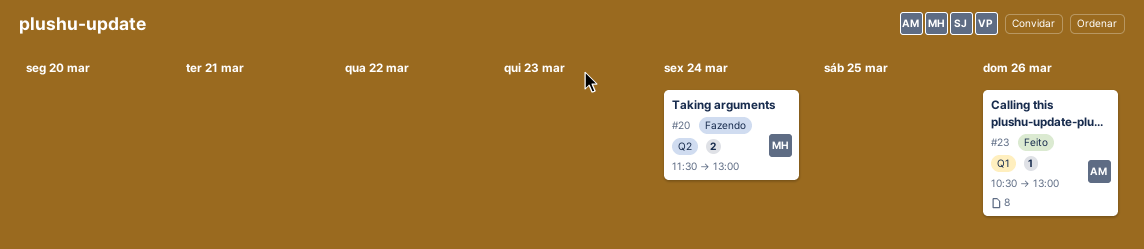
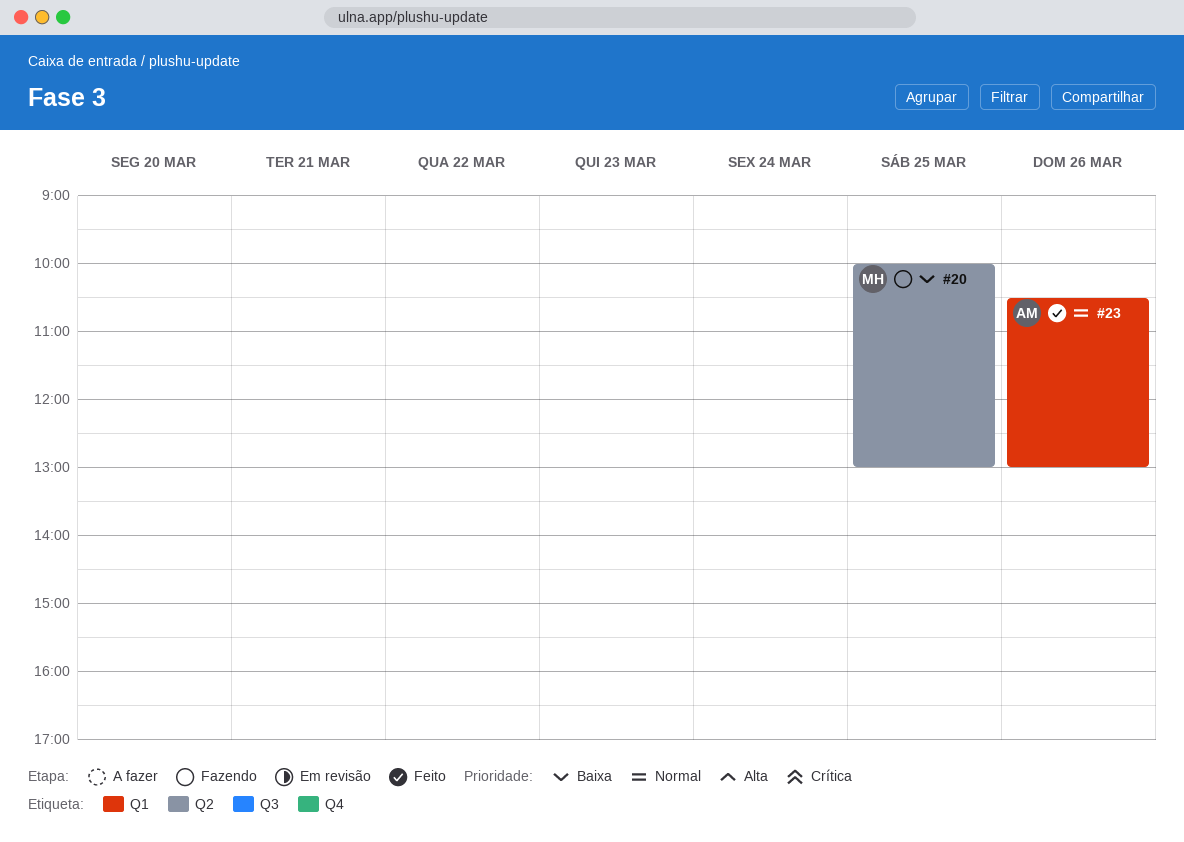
#20, day: Mar 24 -> Mar 25
#20, begins: 11:30 -> 10:00

